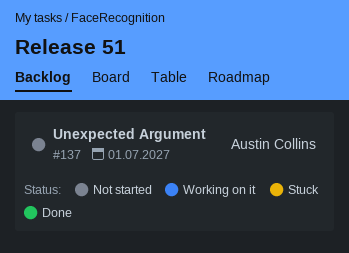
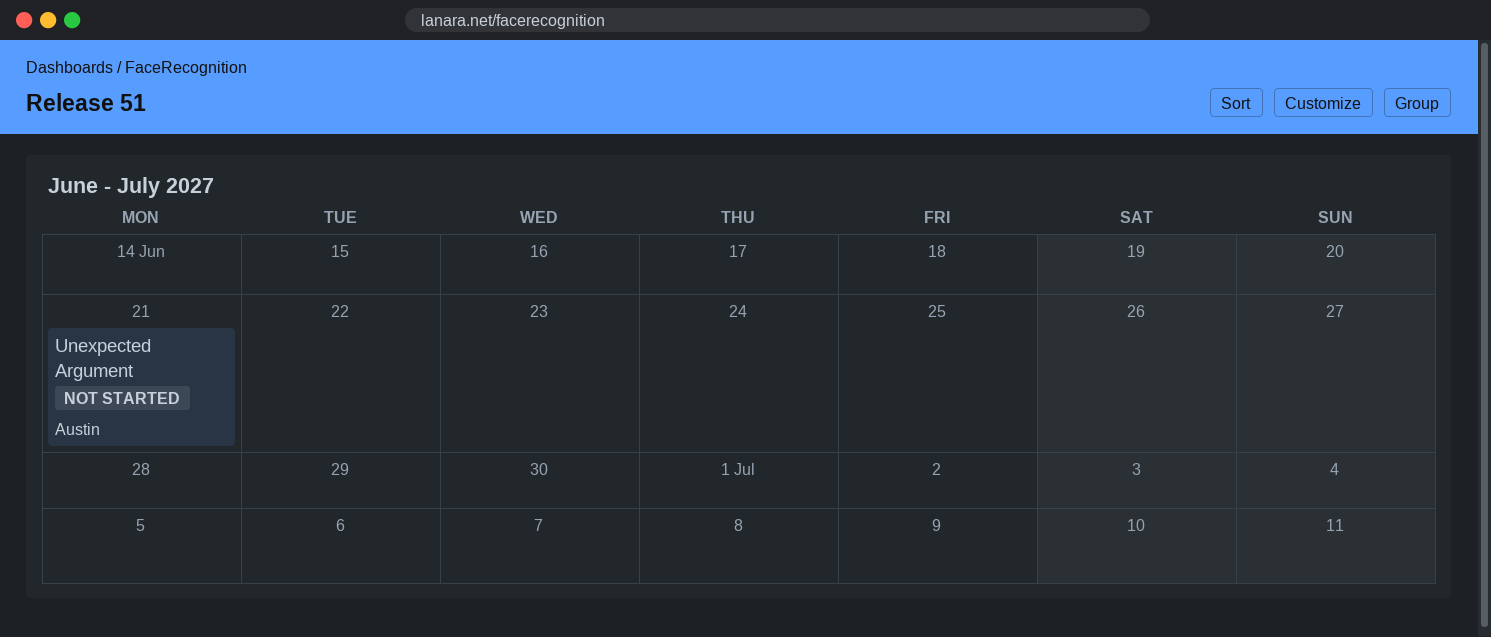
Unexpected Argument, due: Jul 1 -> Jun 21

